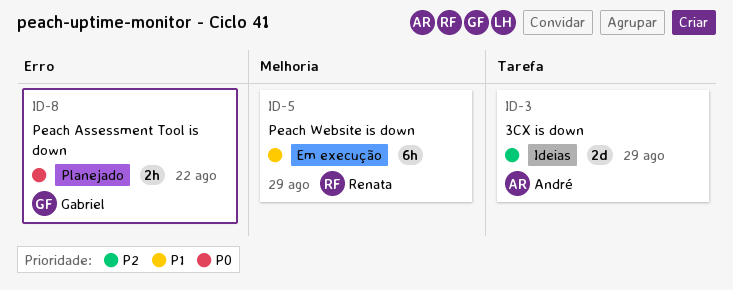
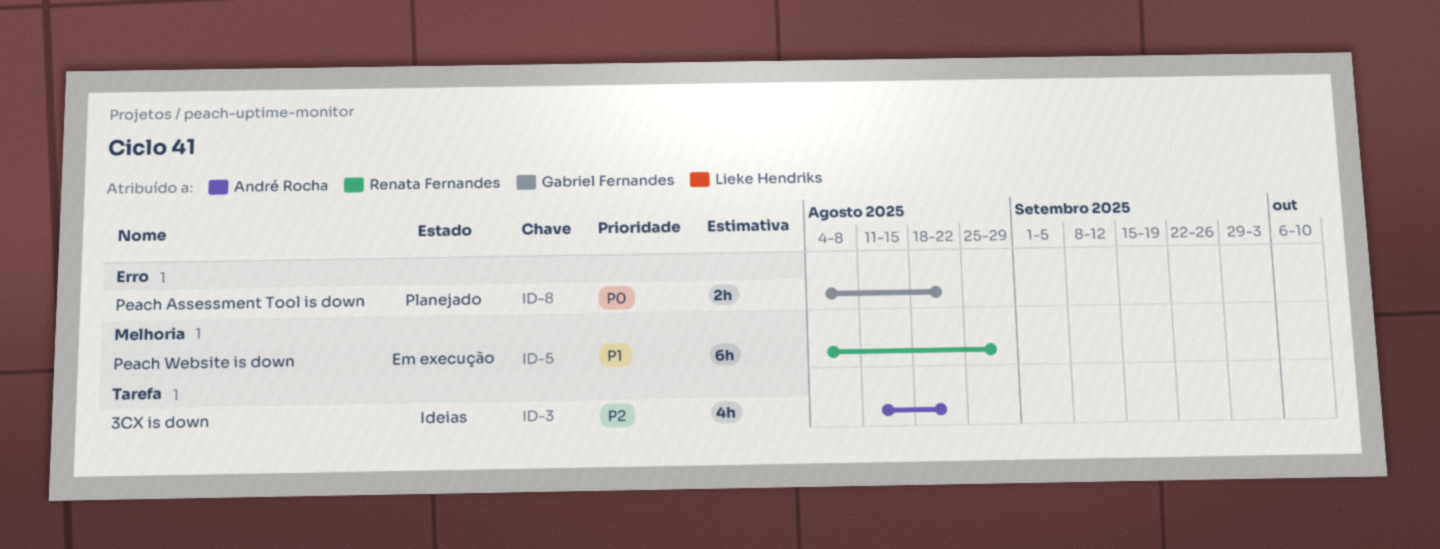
ID-3, estimate: 2d -> 4h
ID-3, due: Aug 29 -> Aug 22

